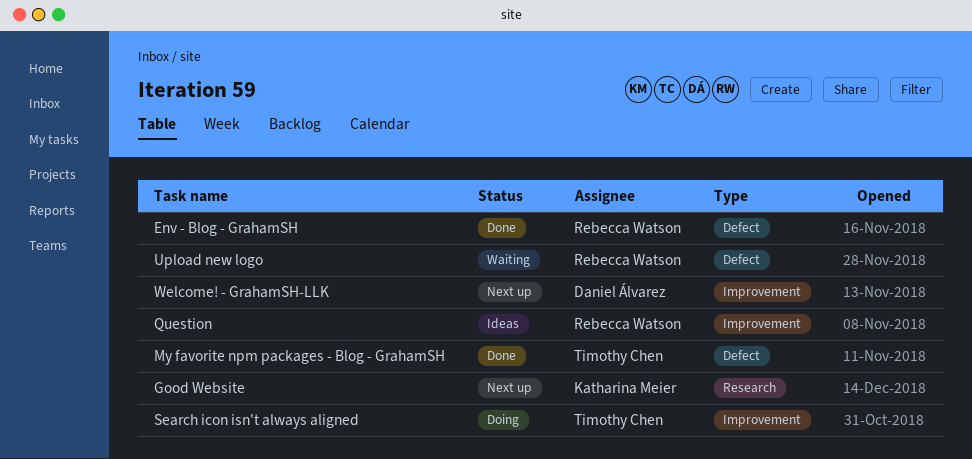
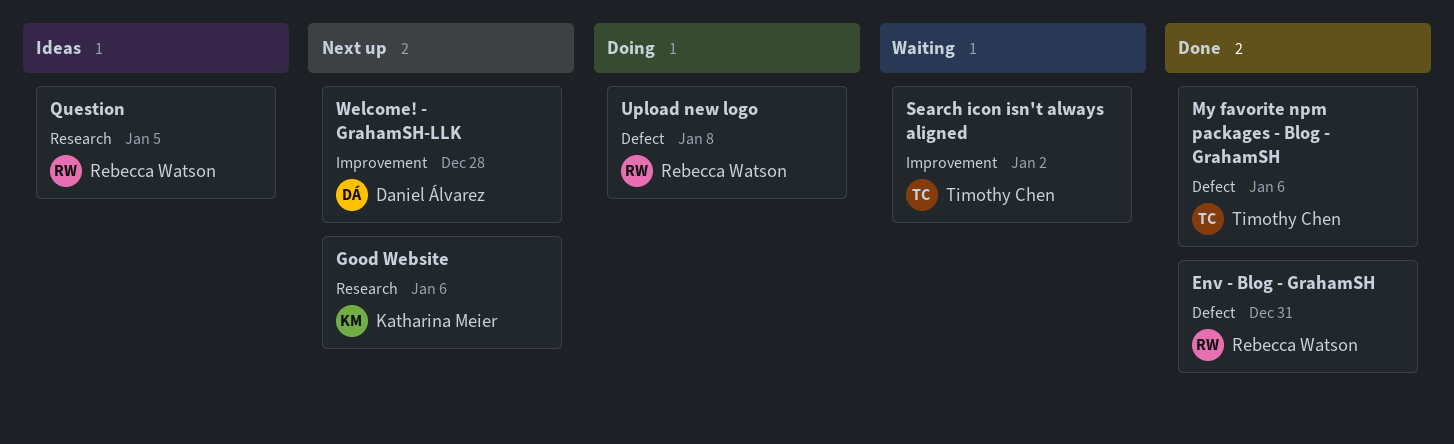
Question, label: Improvement -> Research
Search icon isn't always aligned, status: Doing -> Waiting
Upload new logo, status: Waiting -> Doing

